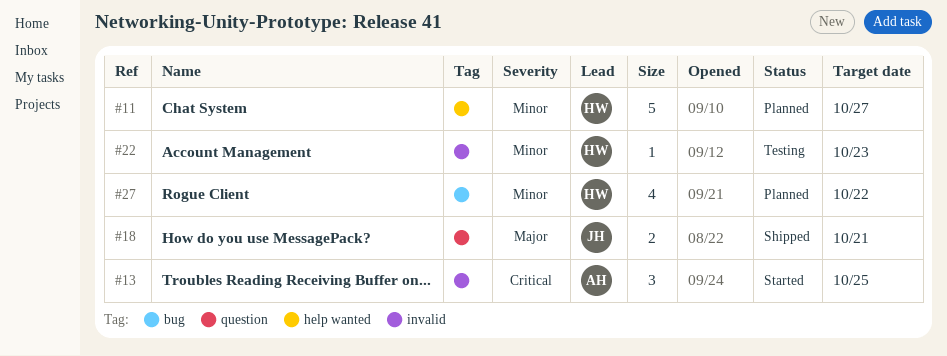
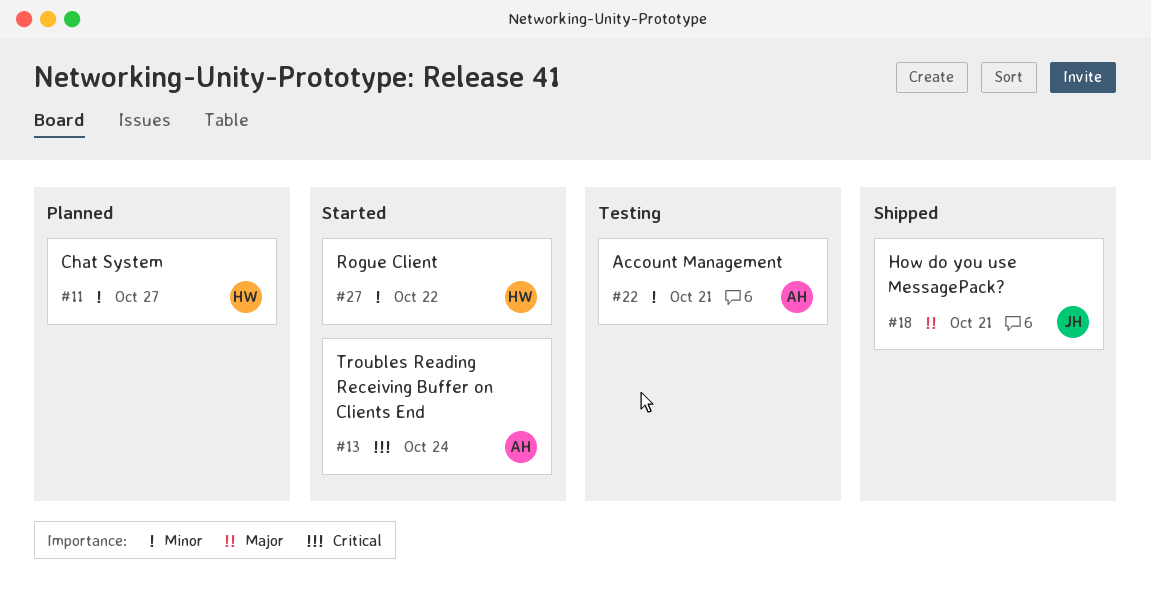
#13, due: Oct 25 -> Oct 24
#22, owner: HW -> AH
#22, due: Oct 23 -> Oct 21
#27, status: Planned -> Started

